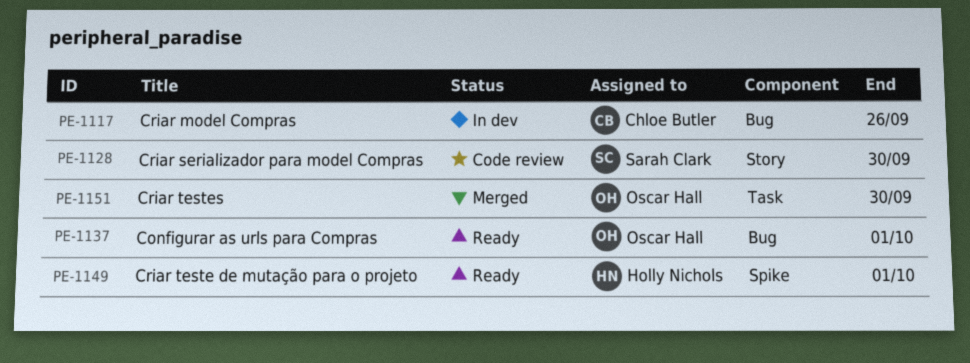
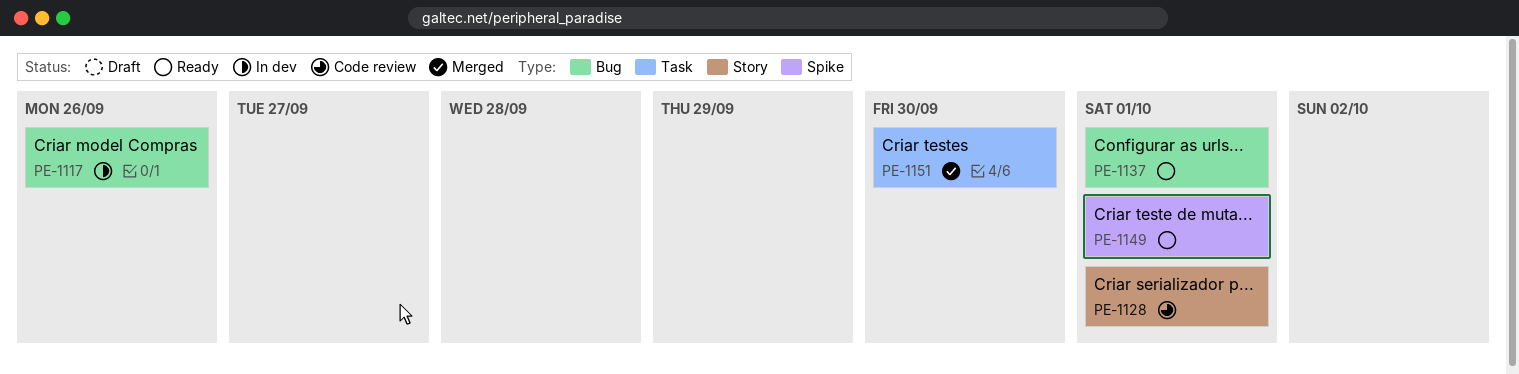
PE-1128, due: Sep 30 -> Oct 1

